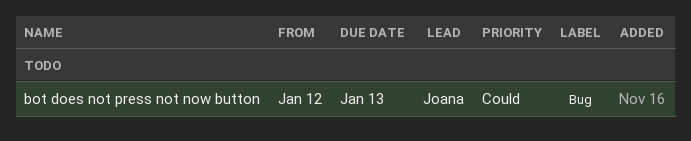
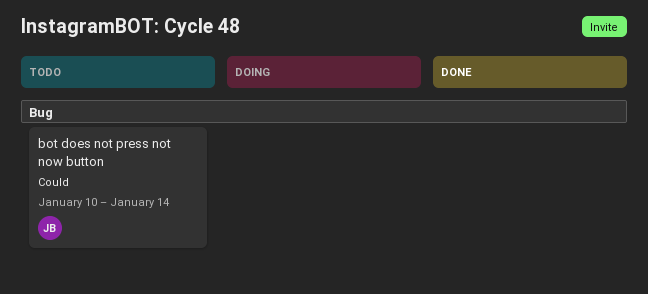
bot does not press not now button, start: Jan 12 -> Jan 10
bot does not press not now button, due: Jan 13 -> Jan 14

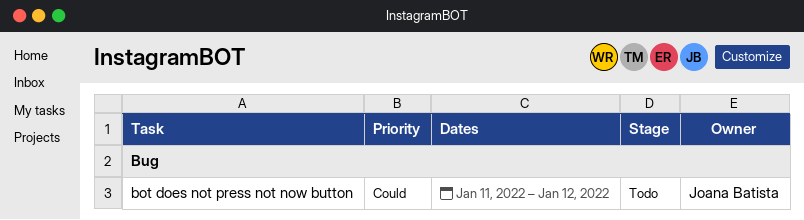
bot does not press not now button, start: Jan 10 -> Jan 11
bot does not press not now button, due: Jan 14 -> Jan 12

